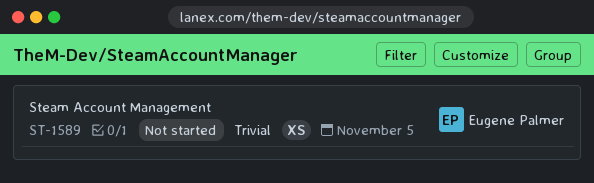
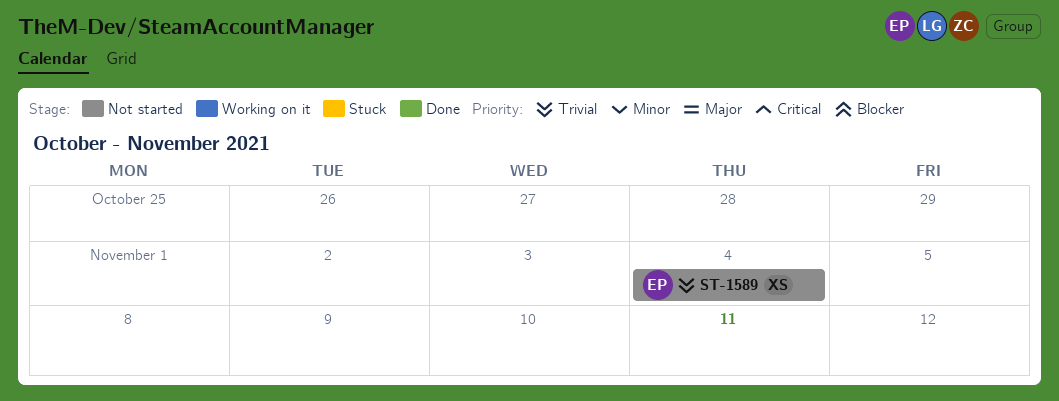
ST-1589, due: Nov 5 -> Nov 4

